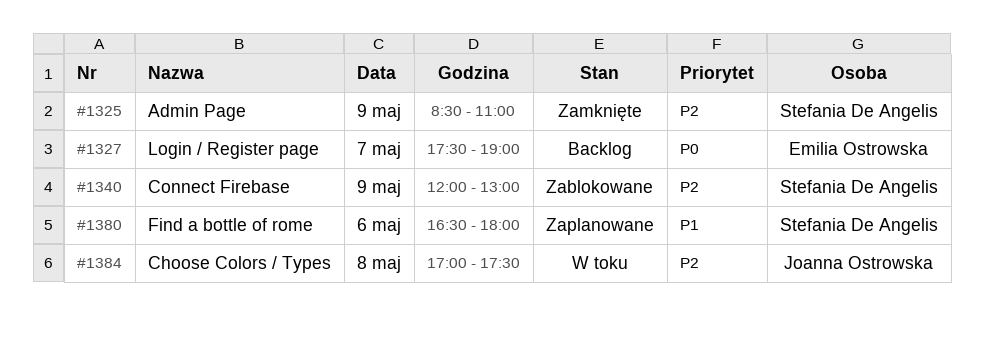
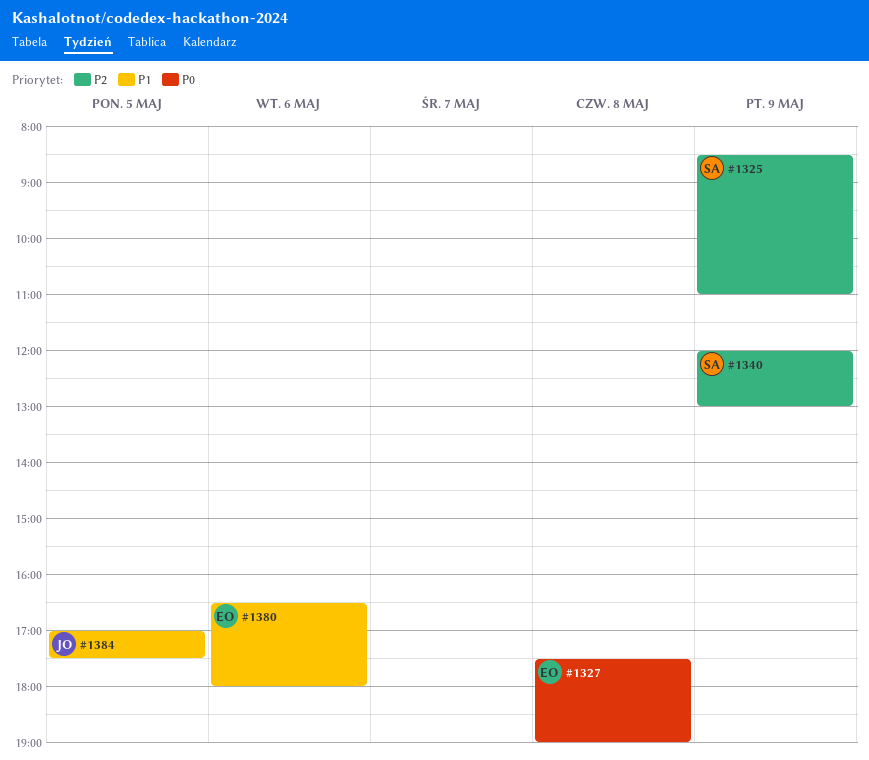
#1327, day: May 7 -> May 8
#1380, owner: Stefania De Angelis -> Emilia Ostrowska
#1384, priority: P2 -> P1
#1384, day: May 8 -> May 5

